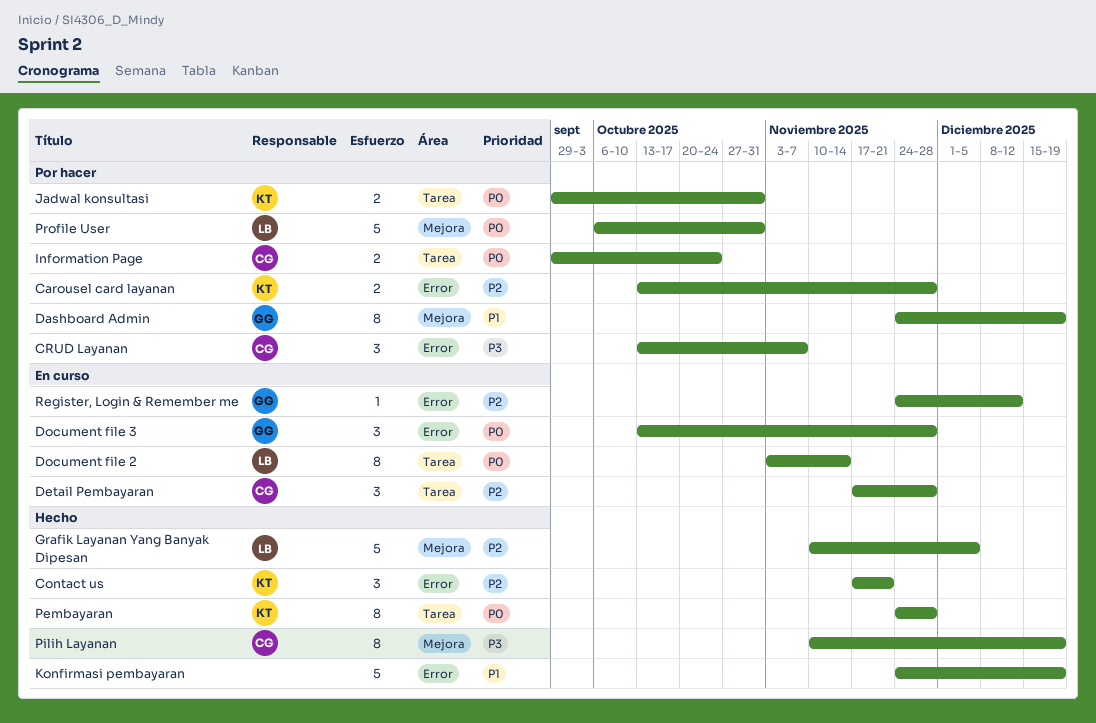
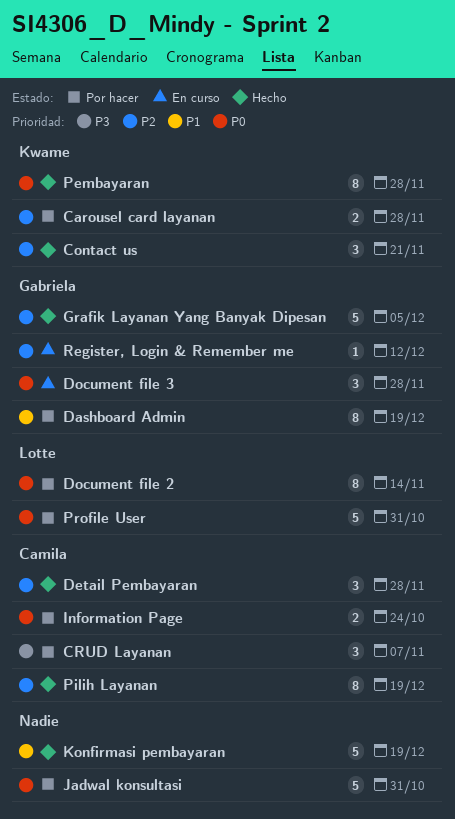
Detail Pembayaran, status: En curso -> Hecho
Document file 2, status: En curso -> Por hacer
Grafik Layanan Yang Banyak Dipesan, owner: Lotte -> Gabriela
Jadwal konsultasi, owner: Kwame -> none
Jadwal konsultasi, estimate: 2 -> 5
Pilih Layanan, priority: P3 -> P2

